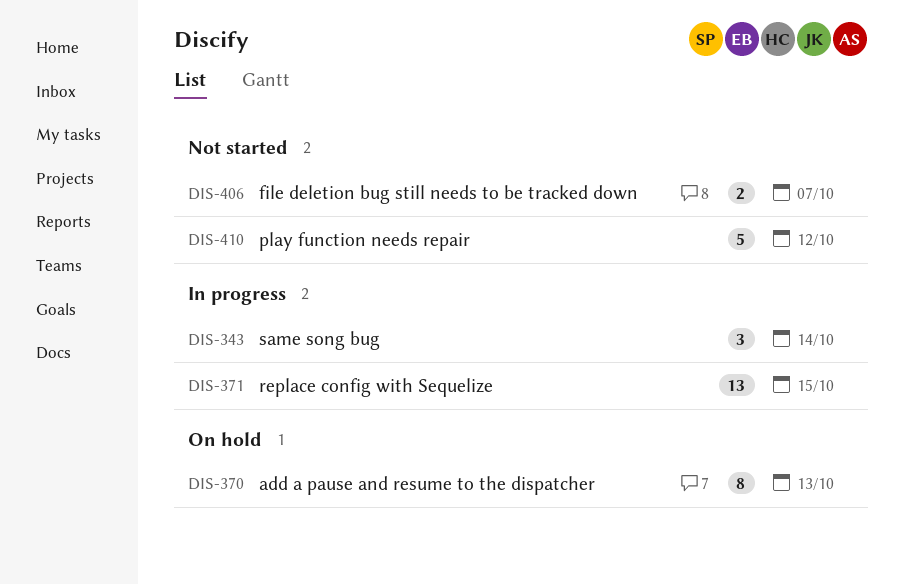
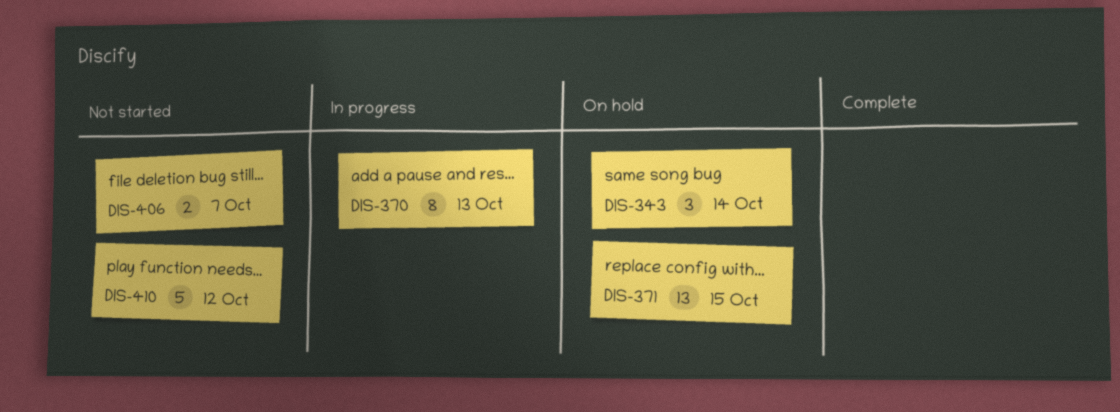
DIS-343, status: In progress -> On hold
DIS-370, status: On hold -> In progress
DIS-371, status: In progress -> On hold

